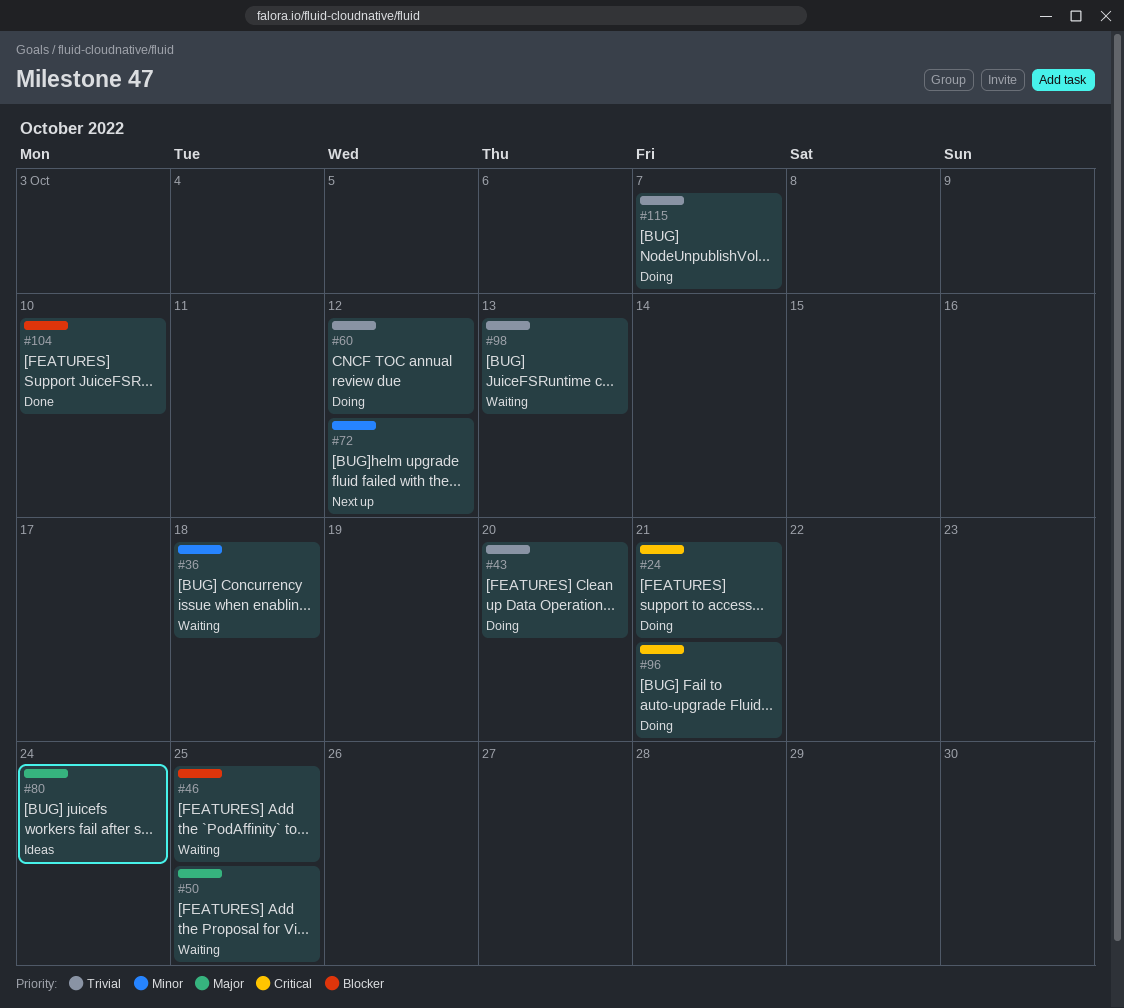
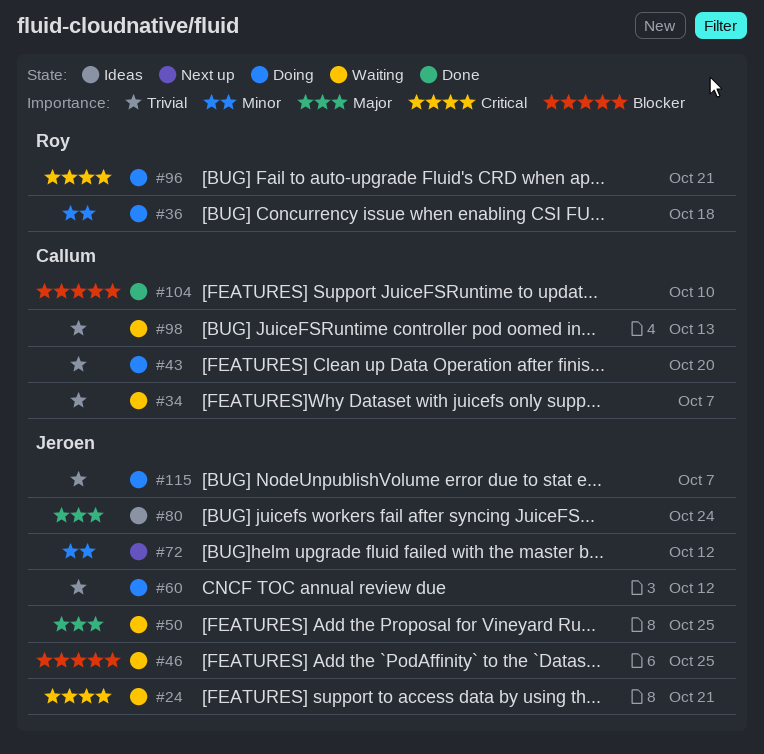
#24, status: Doing -> Waiting
#34: none -> present
#36, status: Waiting -> Doing

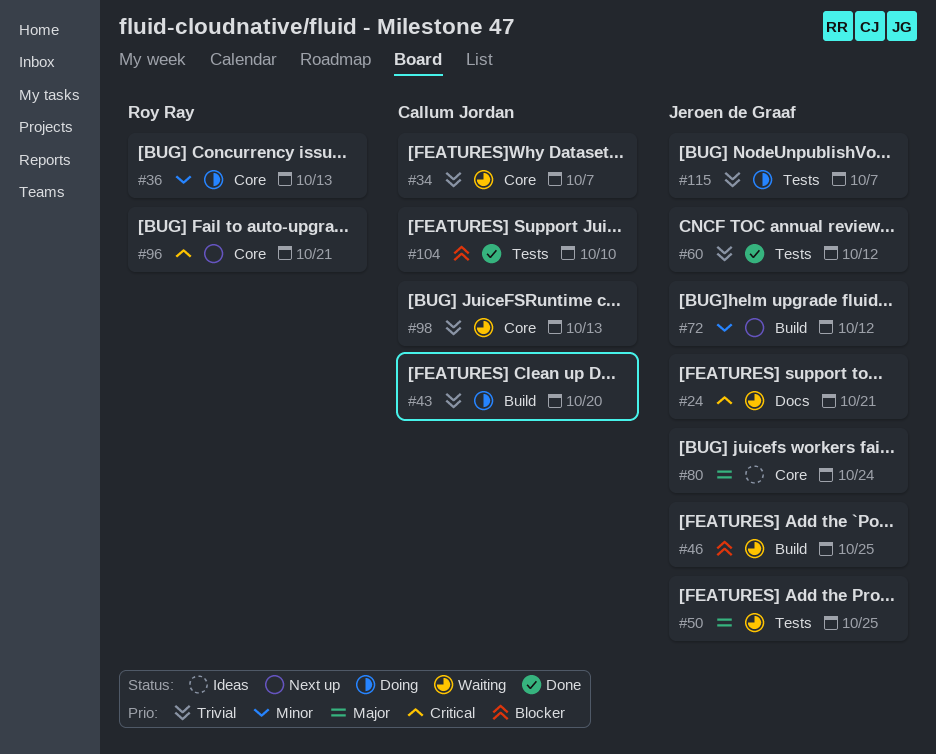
#36, due: Oct 18 -> Oct 13
#60, status: Doing -> Done
#96, status: Doing -> Next up

